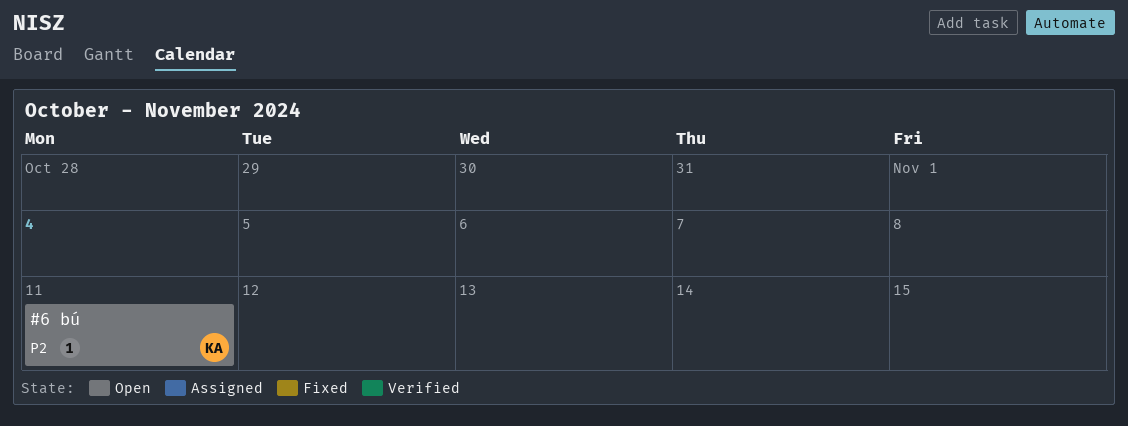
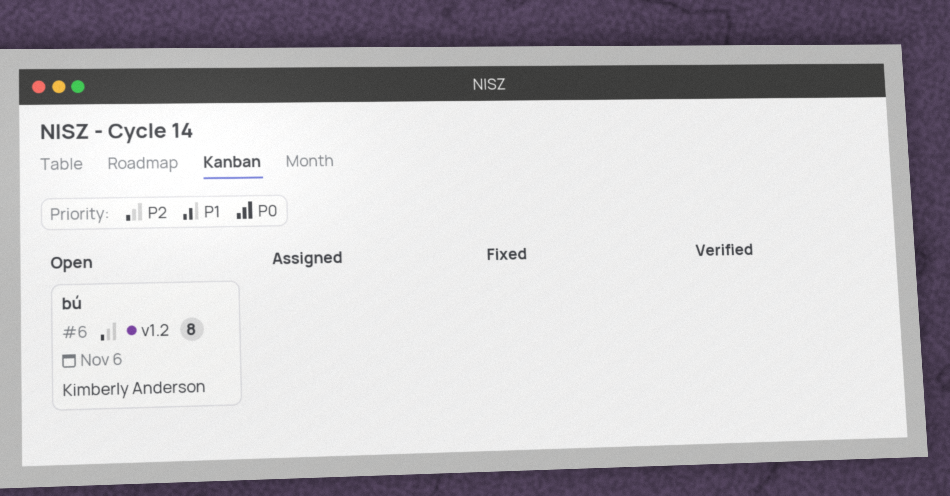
#6, estimate: 1 -> 8
#6, due: Nov 11 -> Nov 6

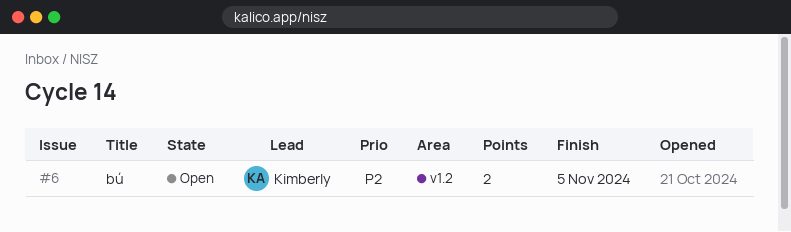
#6, estimate: 8 -> 2
#6, due: Nov 6 -> Nov 5

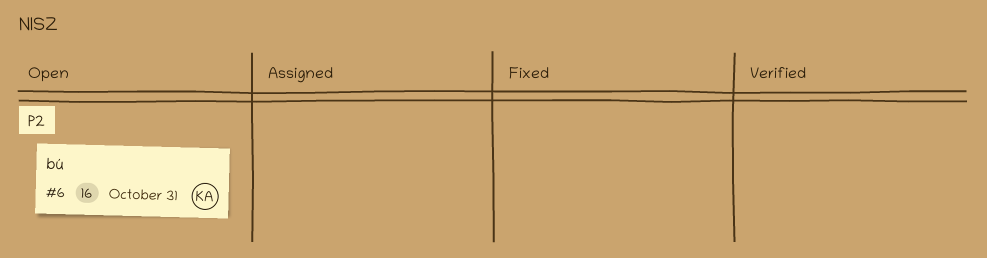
#6, estimate: 2 -> 16
#6, due: Nov 5 -> Oct 31

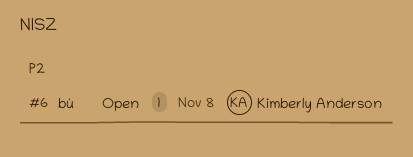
#6, estimate: 16 -> 1
#6, due: Oct 31 -> Nov 8

